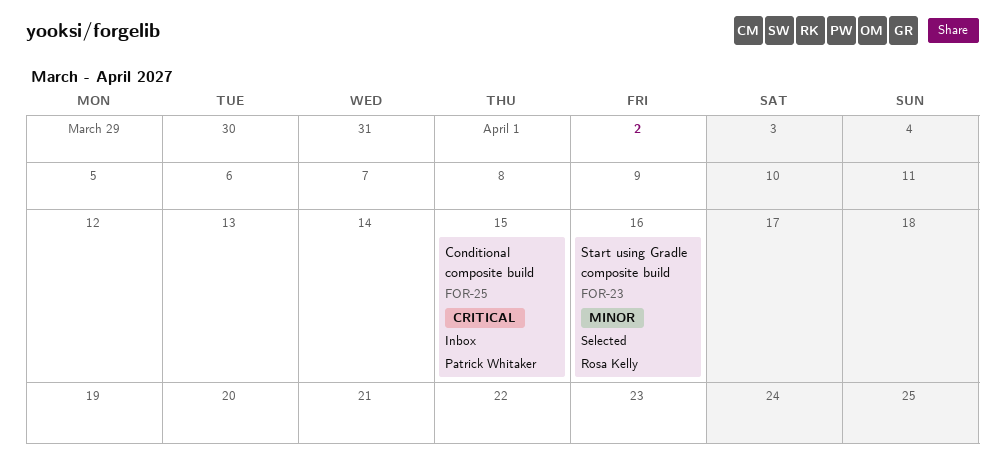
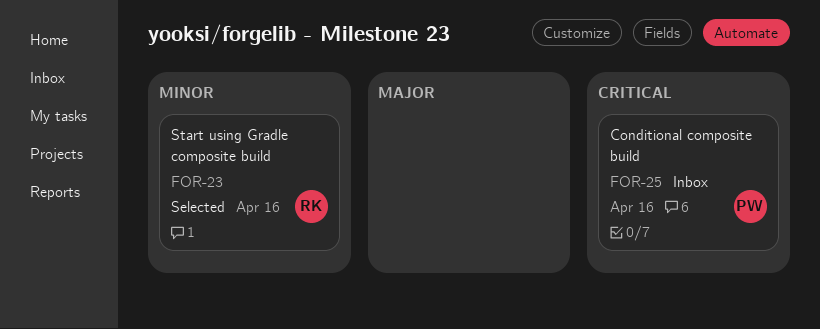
FOR-25, due: Apr 15 -> Apr 16

